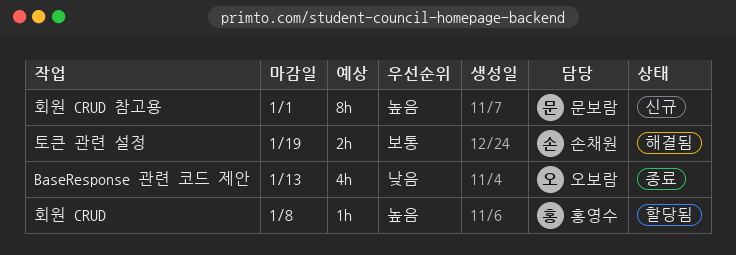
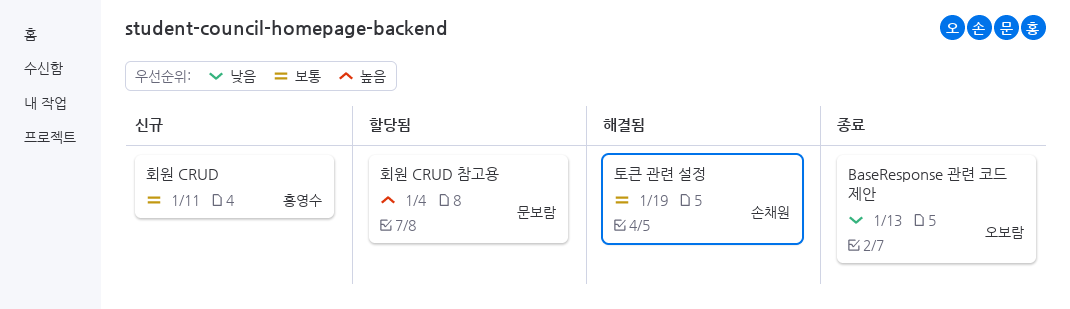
회원 CRUD, status: 할당됨 -> 신규
회원 CRUD, priority: 높음 -> 보통
회원 CRUD, due: Jan 8 -> Jan 11
회원 CRUD 참고용, status: 신규 -> 할당됨
회원 CRUD 참고용, due: Jan 1 -> Jan 4

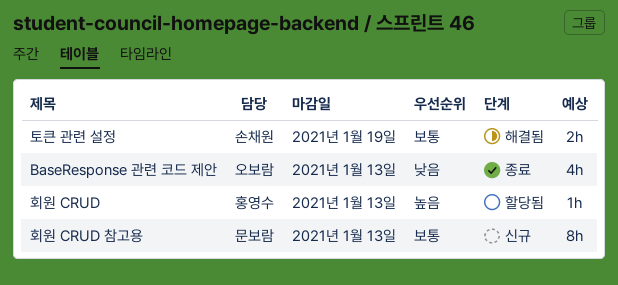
회원 CRUD, status: 신규 -> 할당됨
회원 CRUD, priority: 보통 -> 높음
회원 CRUD, due: Jan 11 -> Jan 13
회원 CRUD 참고용, status: 할당됨 -> 신규
회원 CRUD 참고용, priority: 높음 -> 보통
회원 CRUD 참고용, due: Jan 4 -> Jan 13

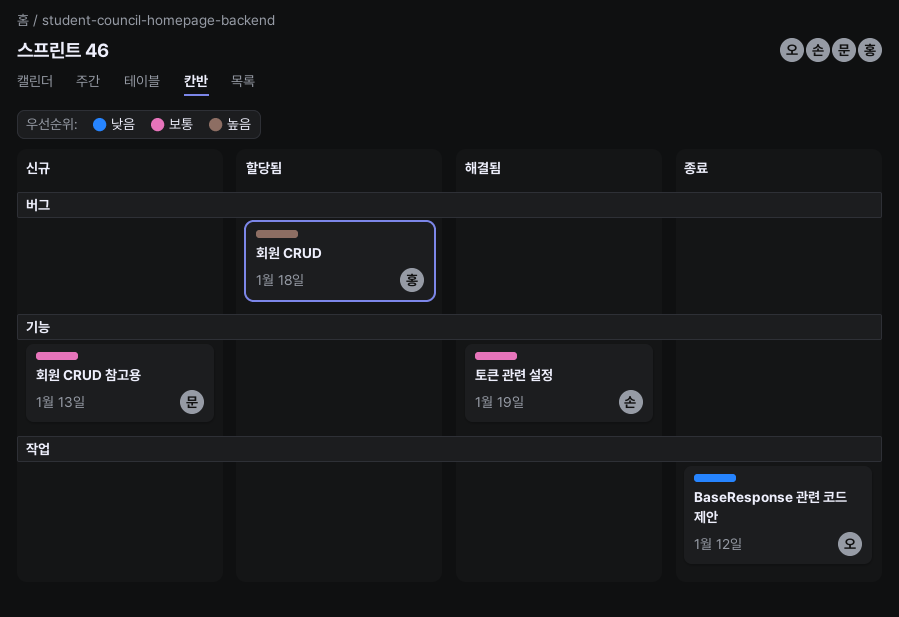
BaseResponse 관련 코드 제안, due: Jan 13 -> Jan 12
회원 CRUD, due: Jan 13 -> Jan 18

